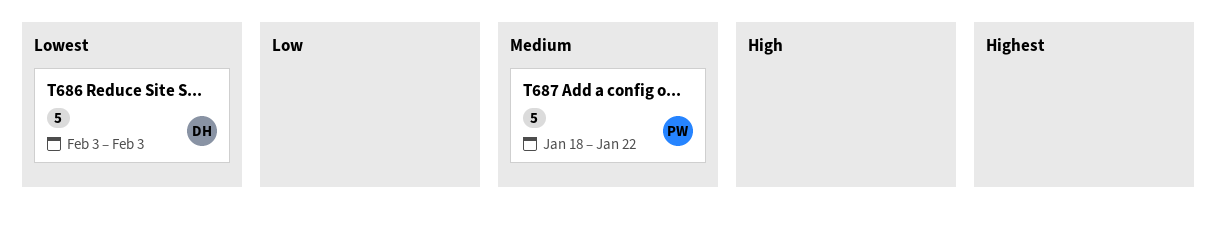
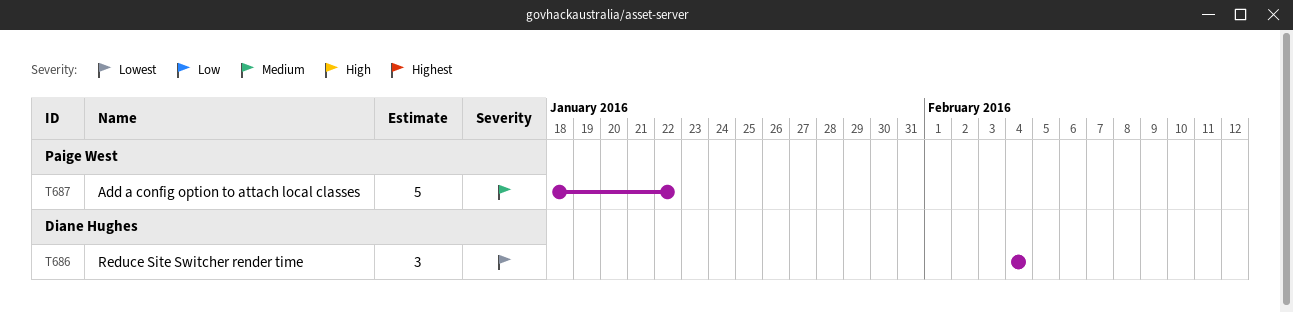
T686, estimate: 5 -> 3
T686, start: Feb 3 -> Feb 4
T686, due: Feb 3 -> Feb 4

